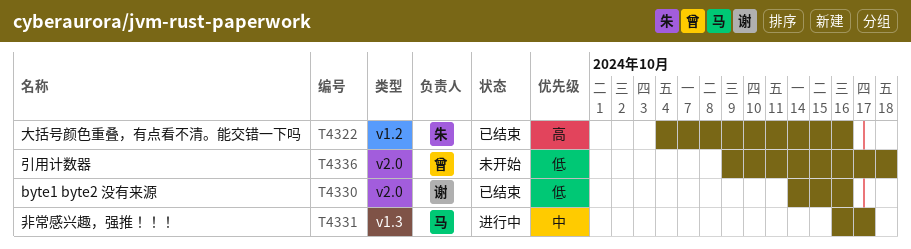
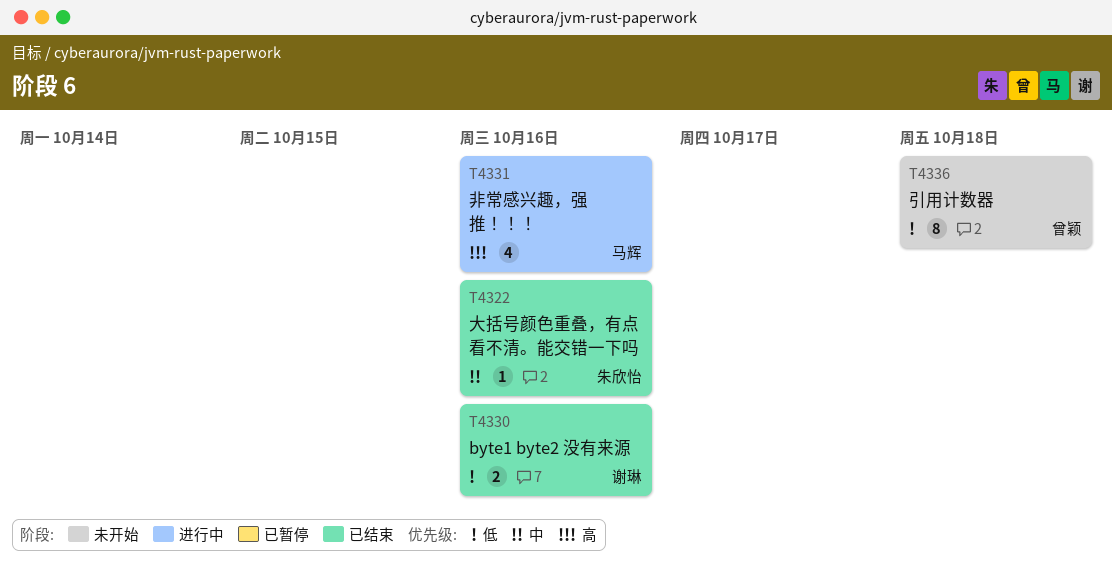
T4322, priority: 高 -> 中
T4331, priority: 中 -> 高
T4331, due: Oct 17 -> Oct 16

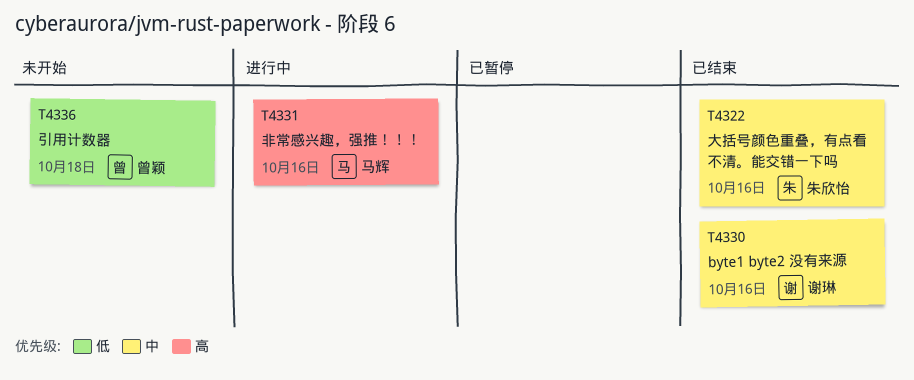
T4330, priority: 低 -> 中

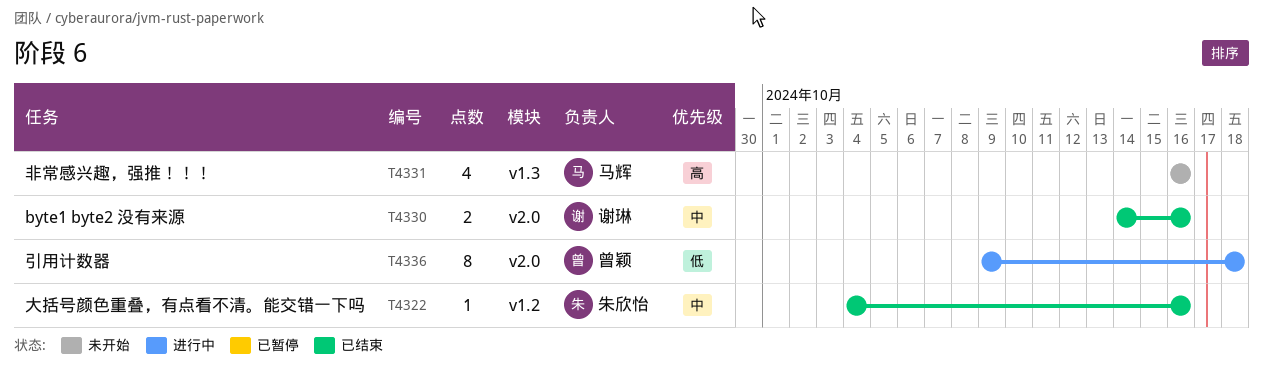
T4331, status: 进行中 -> 未开始
T4336, status: 未开始 -> 进行中

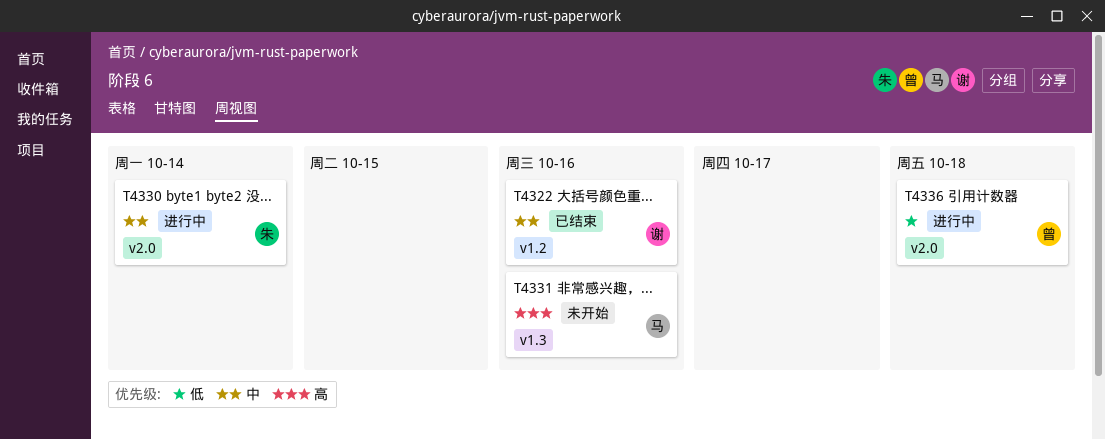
T4322, owner: 朱欣怡 -> 谢琳
T4330, status: 已结束 -> 进行中
T4330, owner: 谢琳 -> 朱欣怡
T4330, due: Oct 16 -> Oct 14

